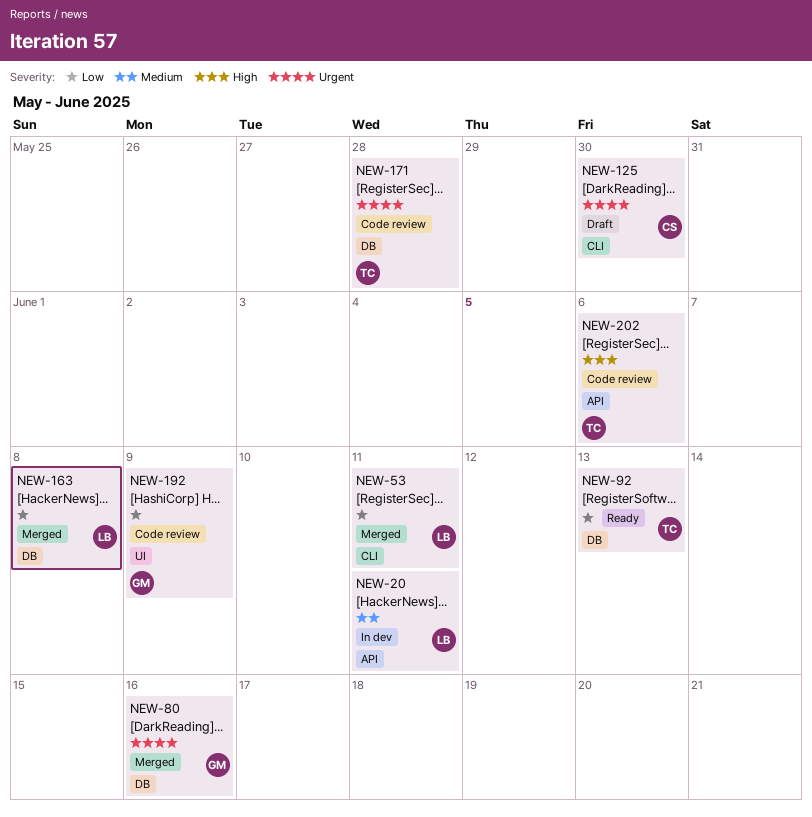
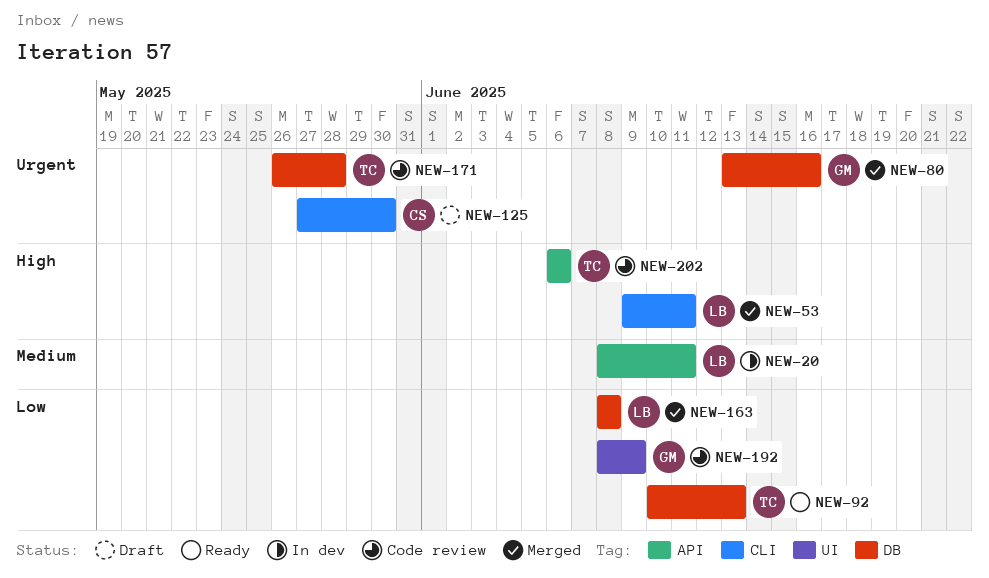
NEW-53, priority: Low -> High

